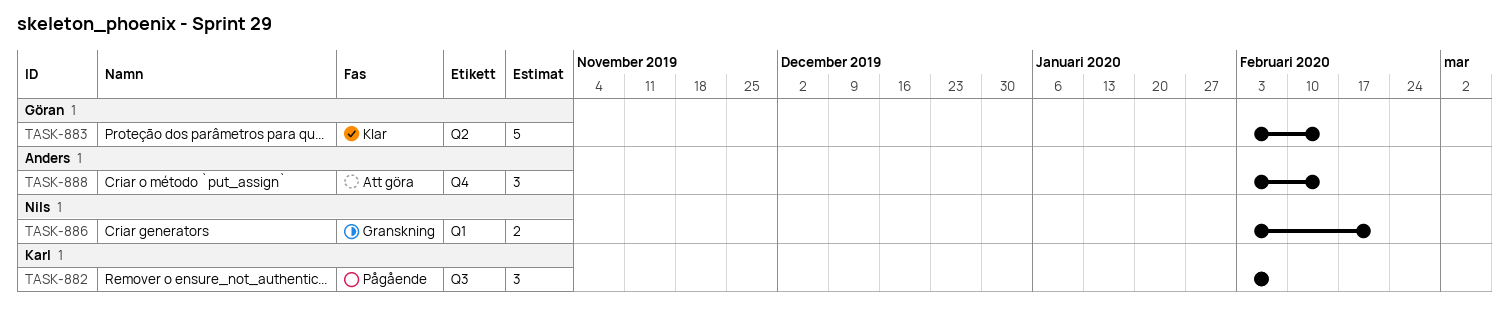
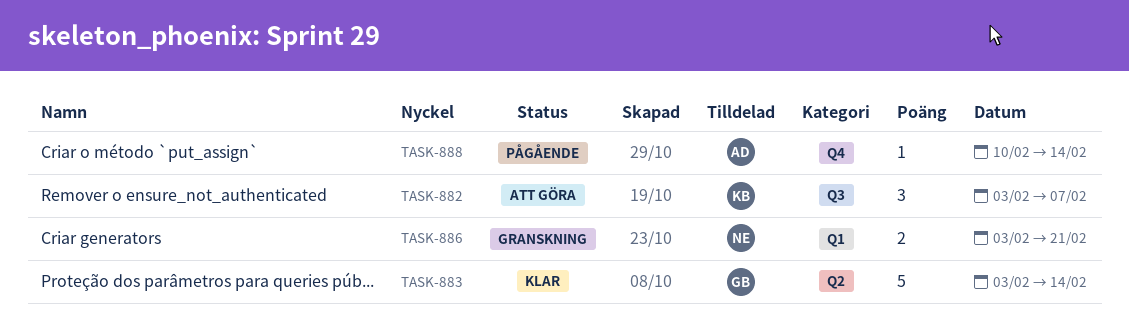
TASK-882, status: Pågående -> Att göra
TASK-888, status: Att göra -> Pågående
TASK-888, estimate: 3 -> 1
TASK-888, start: Feb 3 -> Feb 10

